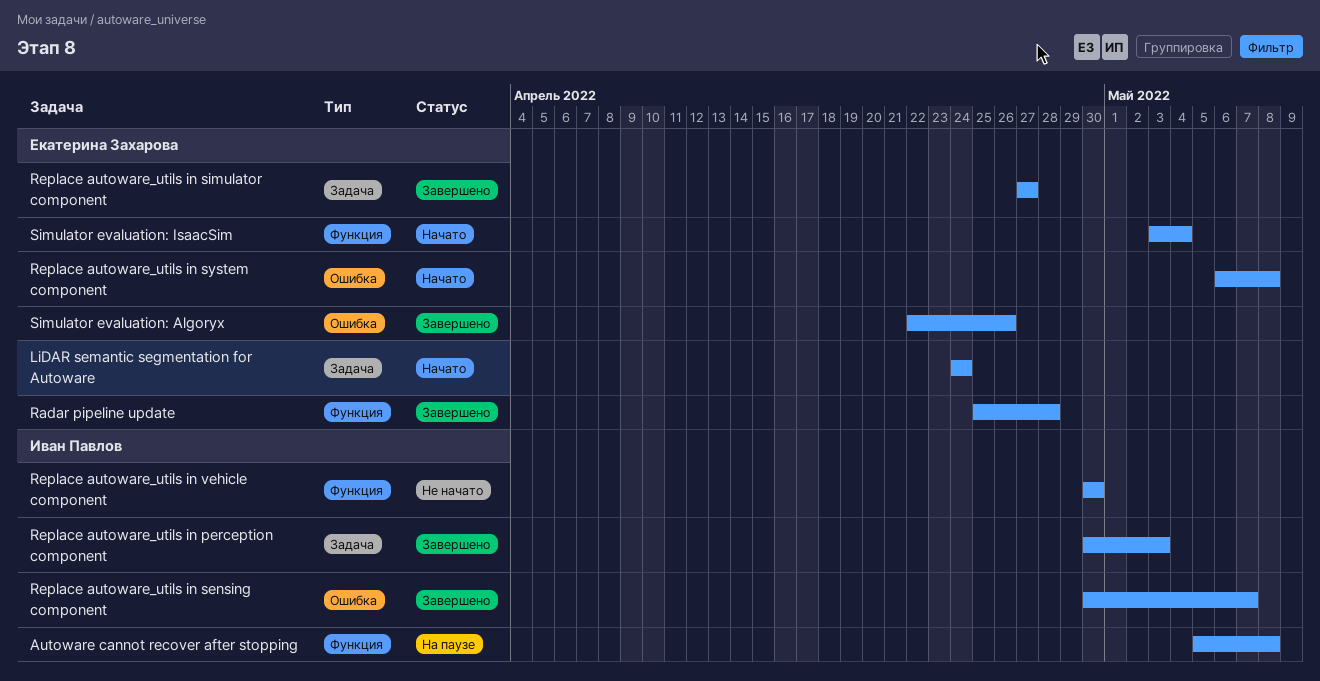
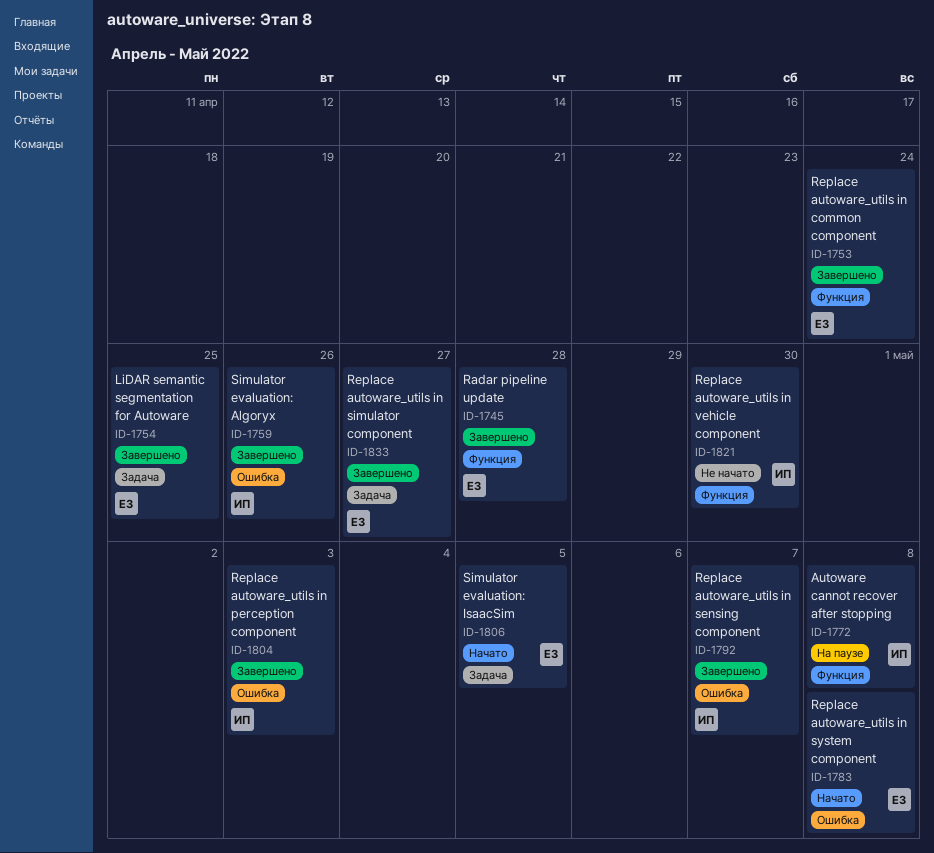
LiDAR semantic segmentation for Autoware, status: Начато -> Завершено
LiDAR semantic segmentation for Autoware, due: Apr 24 -> Apr 25
Replace autoware_utils in common component: none -> present
Replace autoware_utils in perception component, label: Задача -> Ошибка
Simulator evaluation: Algoryx, owner: Екатерина Захарова -> Иван Павлов
Simulator evaluation: IsaacSim, label: Функция -> Задача
Simulator evaluation: IsaacSim, due: May 4 -> May 5

